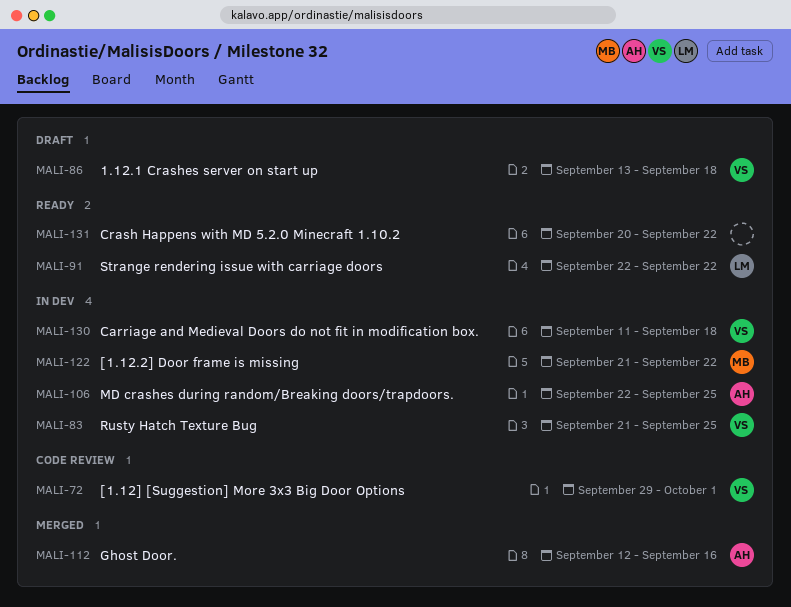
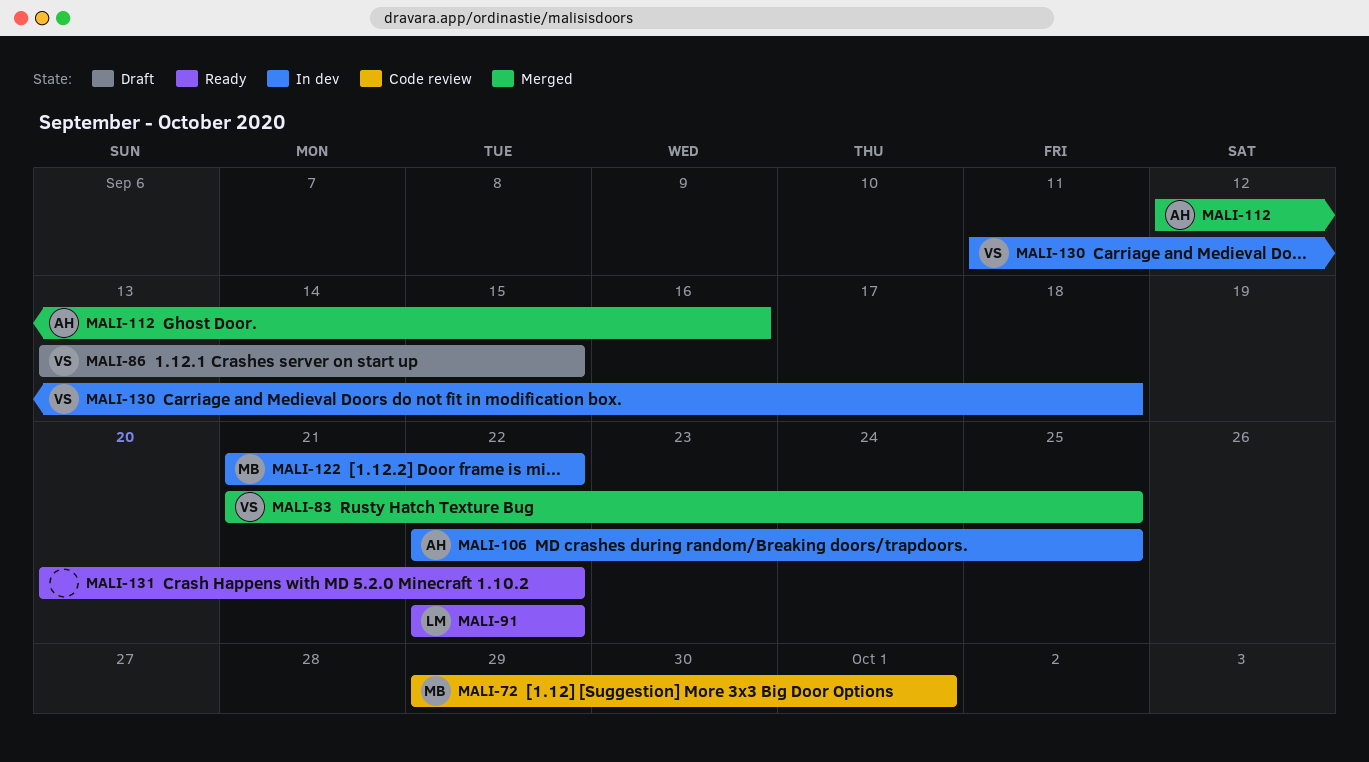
MALI-72, owner: VS -> MB
MALI-83, status: In dev -> Merged
MALI-86, due: Sep 18 -> Sep 15

